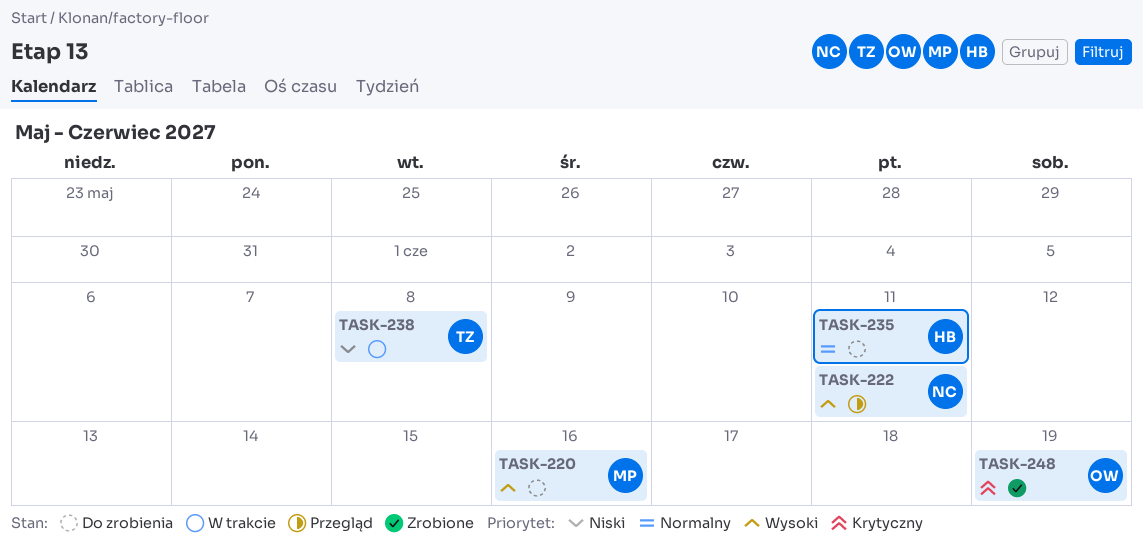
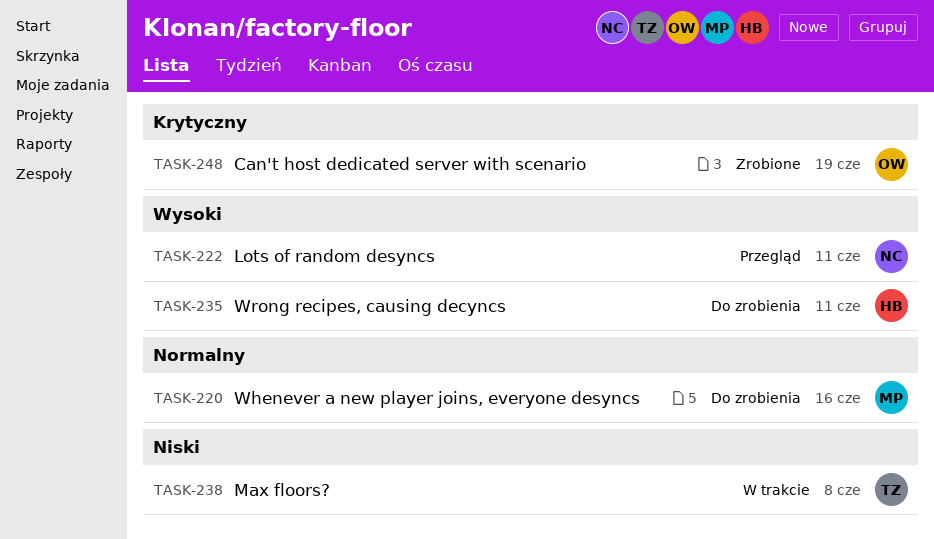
TASK-220, priority: Wysoki -> Normalny
TASK-235, priority: Normalny -> Wysoki

